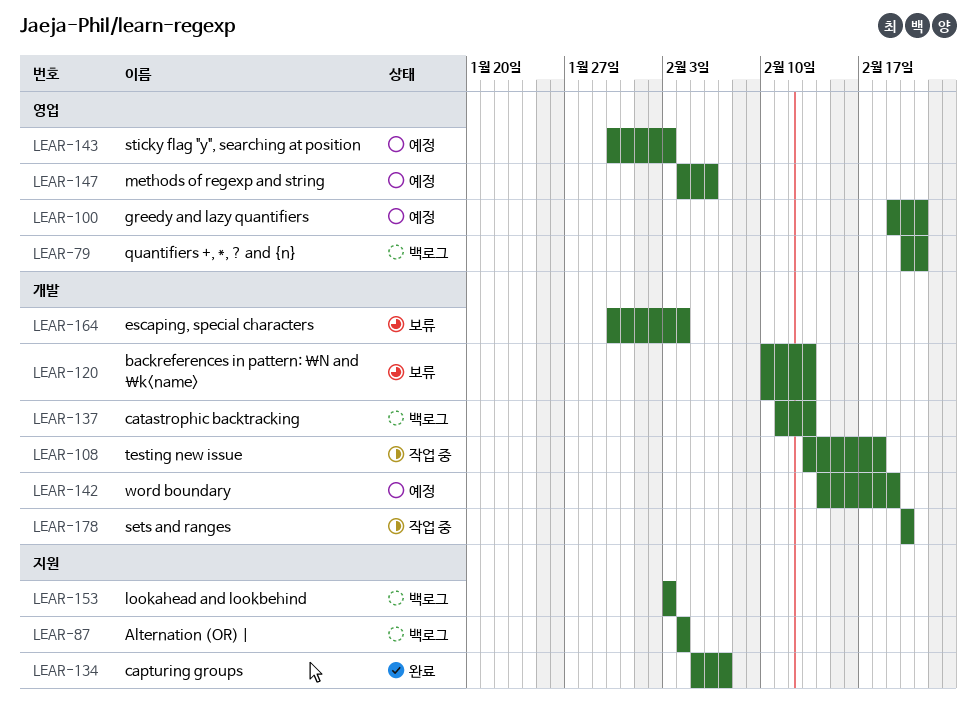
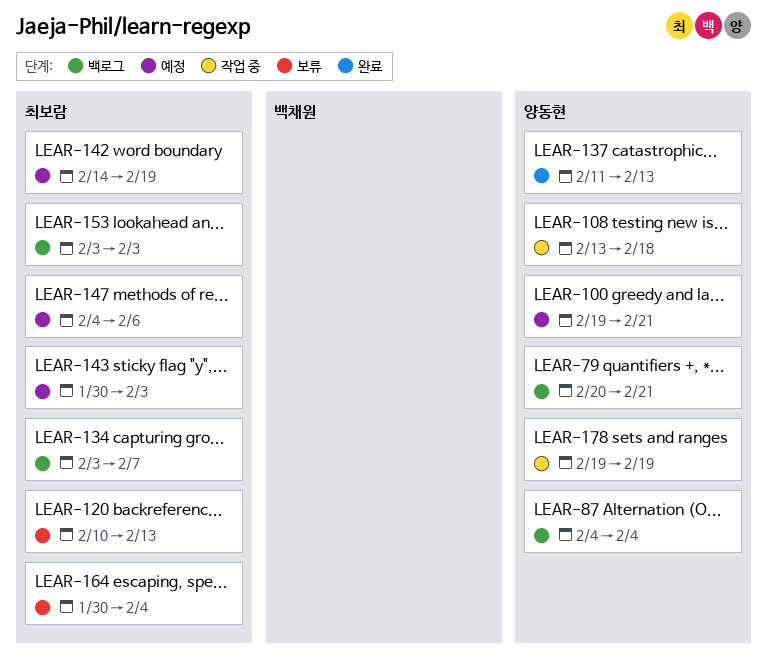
LEAR-134, status: 완료 -> 백로그
LEAR-134, start: Feb 5 -> Feb 3
LEAR-137, status: 백로그 -> 완료
LEAR-178, start: Feb 20 -> Feb 19
LEAR-178, due: Feb 20 -> Feb 19

